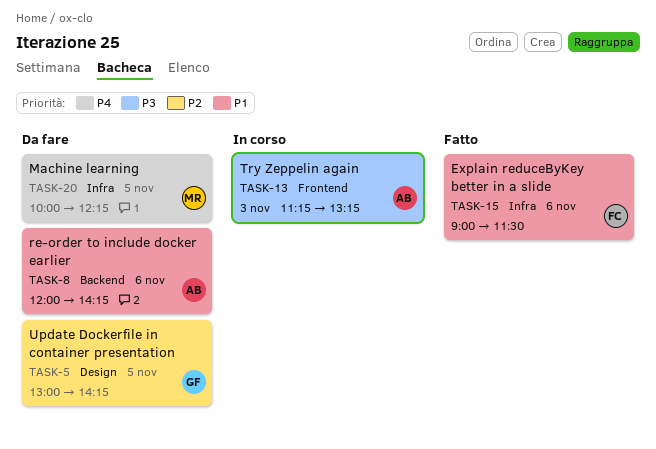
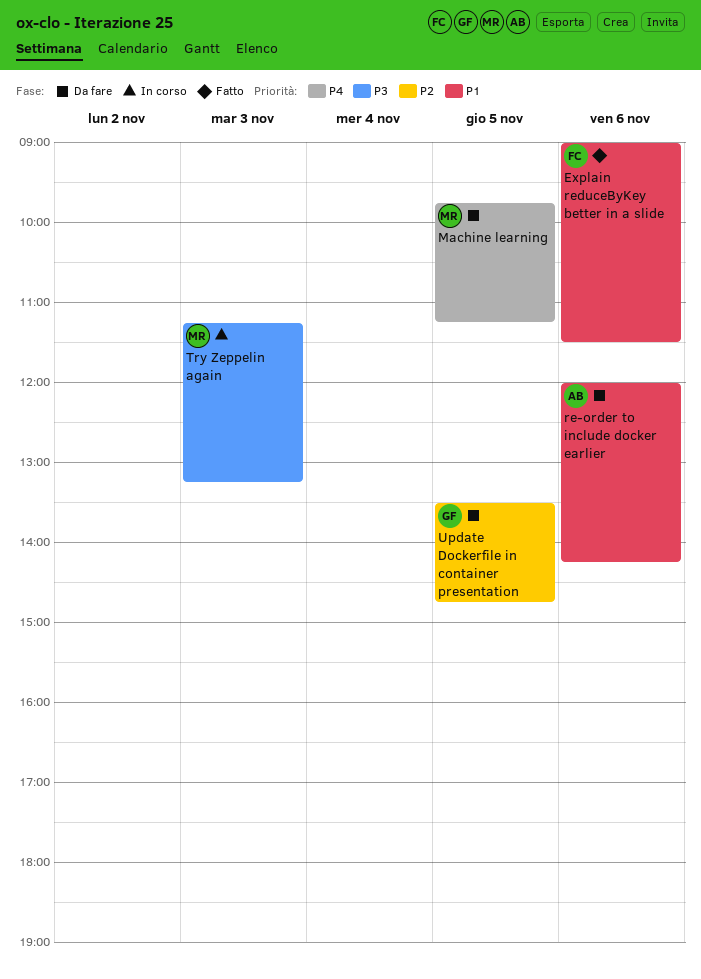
Machine learning, begins: 10:00 -> 09:45
Machine learning, ends: 12:15 -> 11:15
Try Zeppelin again, owner: AB -> MR
Update Dockerfile in container presentation, begins: 13:00 -> 13:30
Update Dockerfile in container presentation, ends: 14:15 -> 14:45

